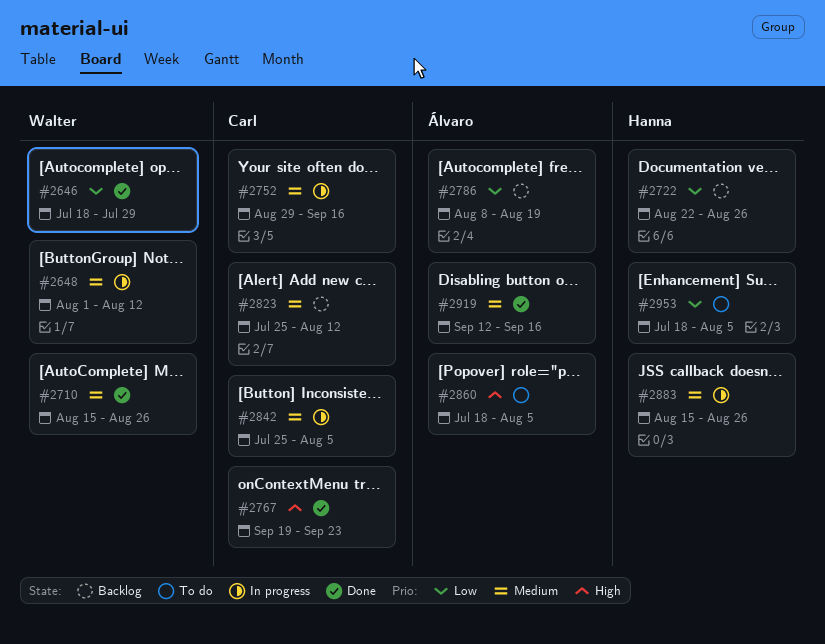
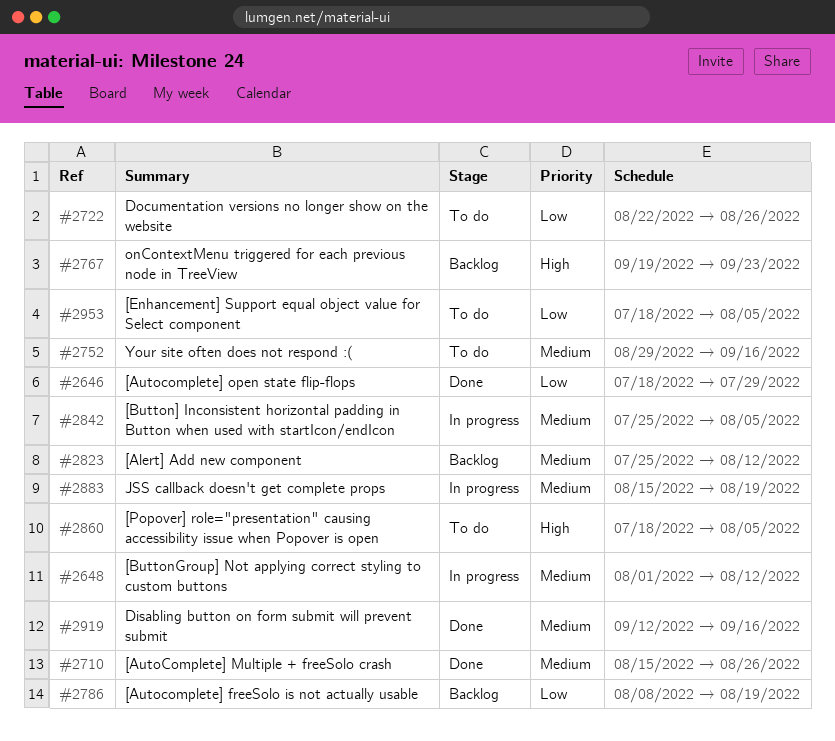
#2722, status: Backlog -> To do
#2752, status: In progress -> To do
#2767, status: Done -> Backlog
#2883, due: Aug 26 -> Aug 19

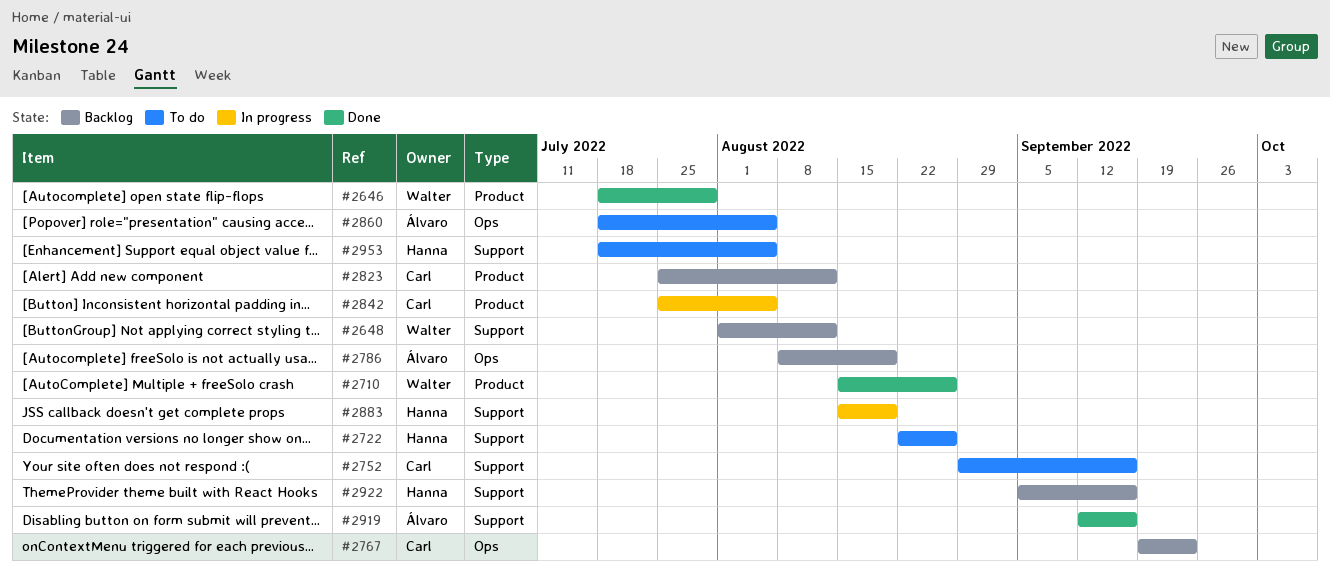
#2648, status: In progress -> Backlog
#2922: none -> present

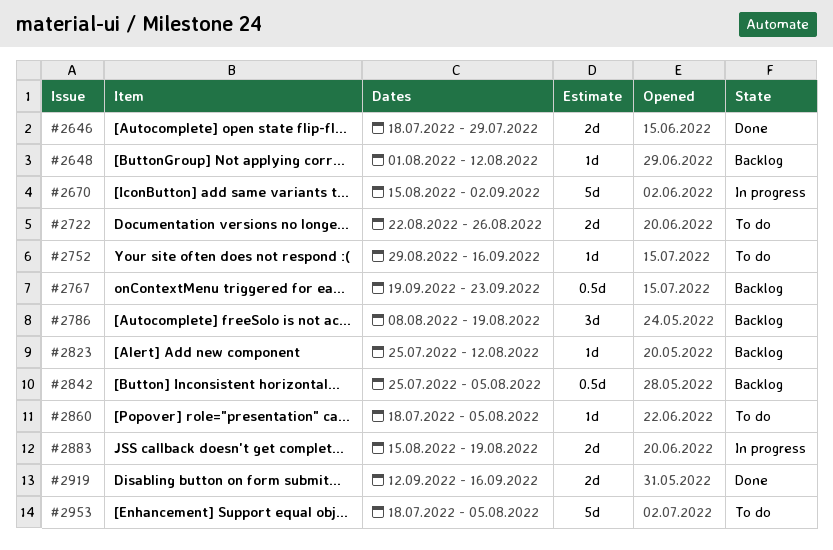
#2670: none -> present
#2710: present -> none
#2842, status: In progress -> Backlog
#2922: present -> none

